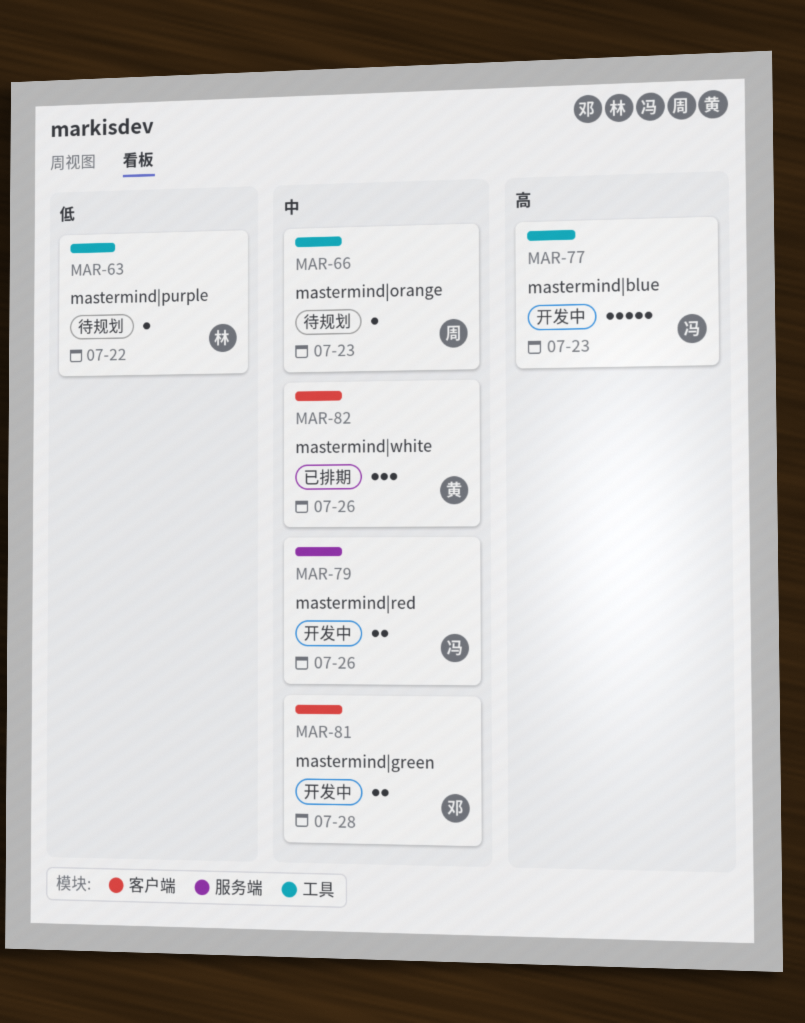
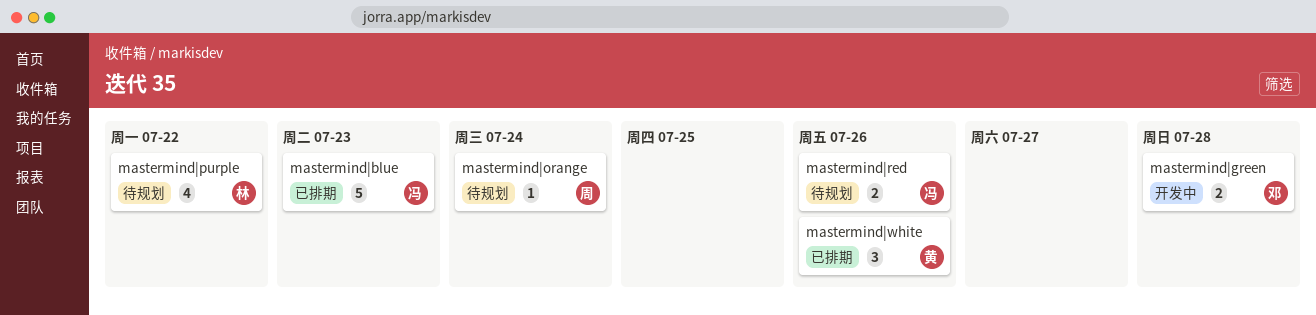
mastermind|blue, status: 开发中 -> 已排期
mastermind|orange, due: Jul 23 -> Jul 24
mastermind|purple, estimate: 1 -> 4
mastermind|red, status: 开发中 -> 待规划

